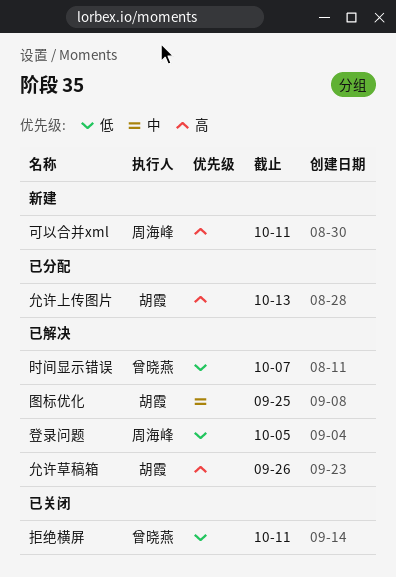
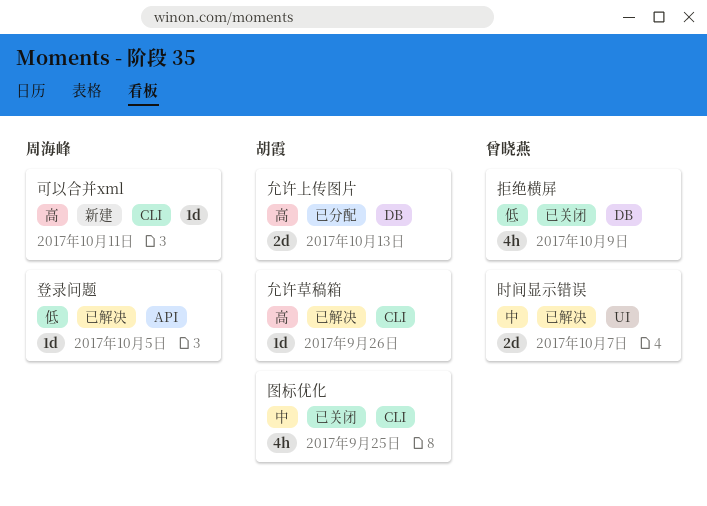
图标优化, status: 已解决 -> 已关闭
拒绝横屏, due: Oct 11 -> Oct 9
时间显示错误, priority: 低 -> 中

